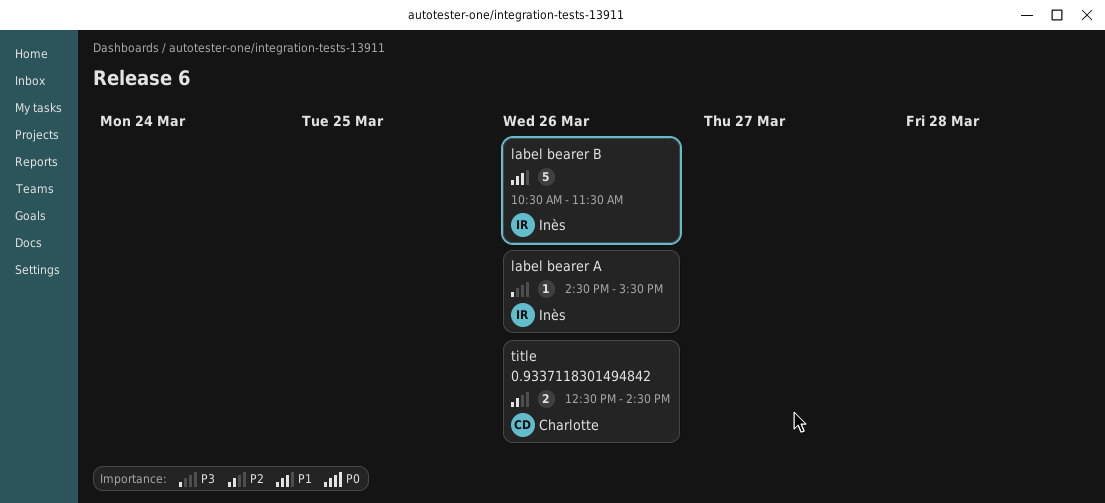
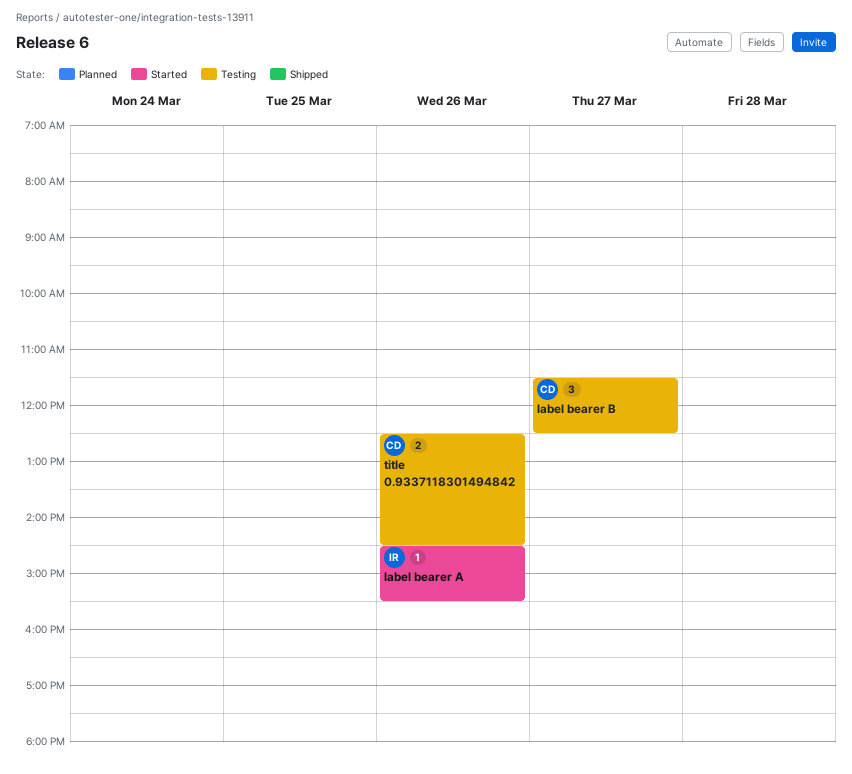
label bearer B, owner: Inès -> Charlotte
label bearer B, estimate: 5 -> 3
label bearer B, day: Mar 26 -> Mar 27
label bearer B, begins: 10:30 -> 11:30
label bearer B, ends: 11:30 -> 12:30

